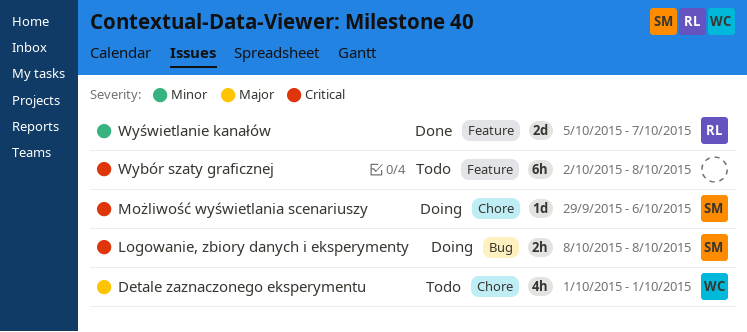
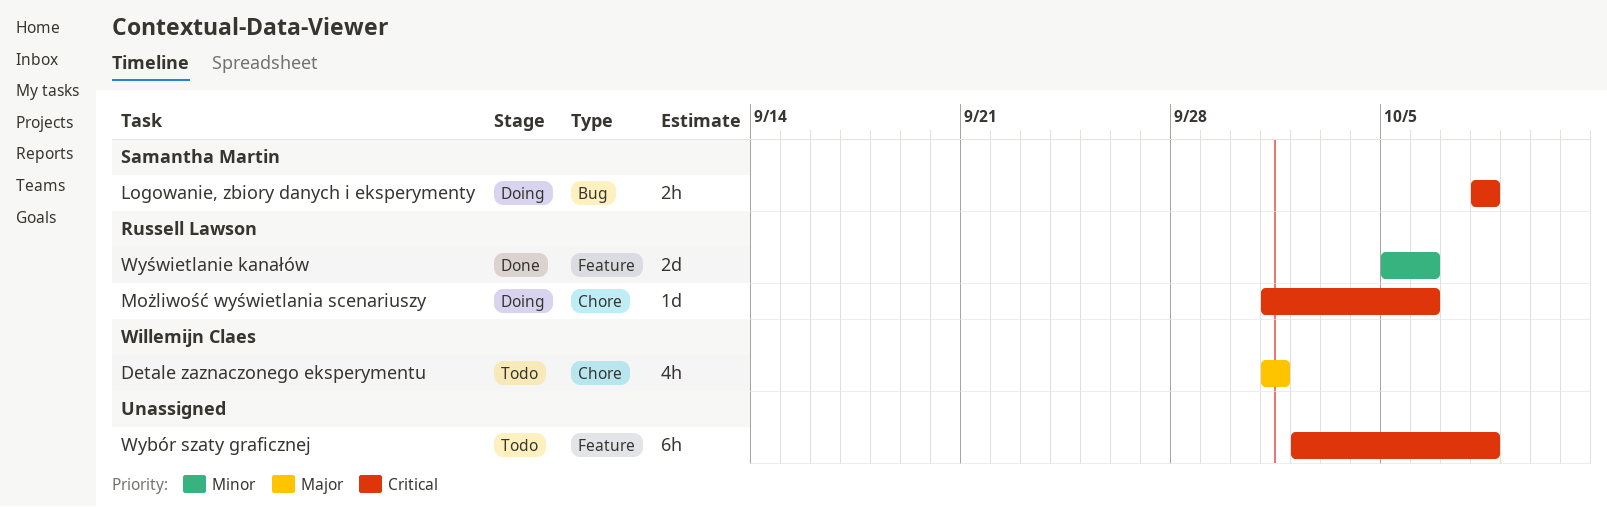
Możliwość wyświetlania scenariuszy, owner: Samantha Martin -> Russell Lawson
Możliwość wyświetlania scenariuszy, start: Sep 29 -> Oct 1
Wyświetlanie kanałów, due: Oct 7 -> Oct 6

